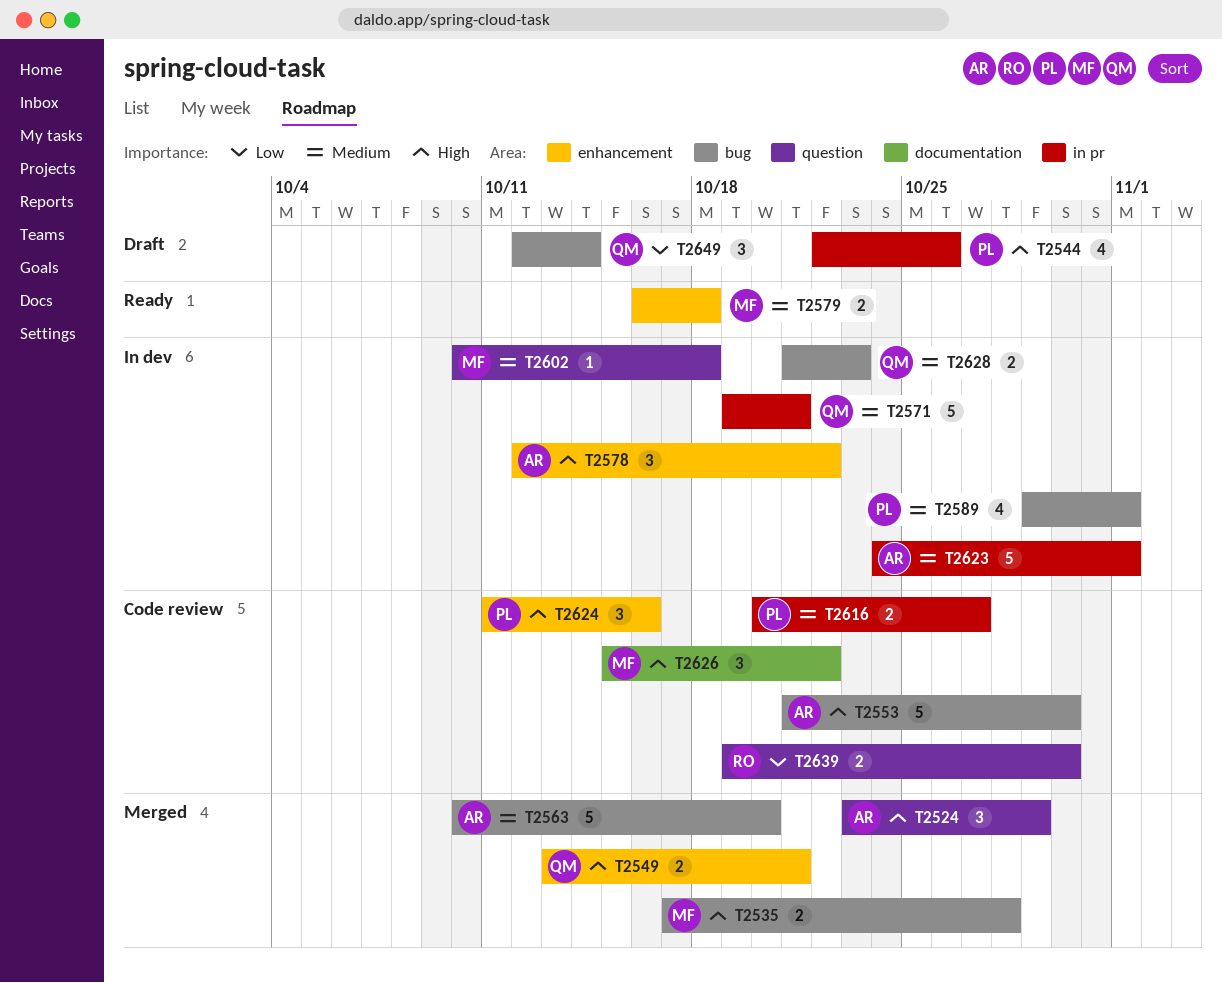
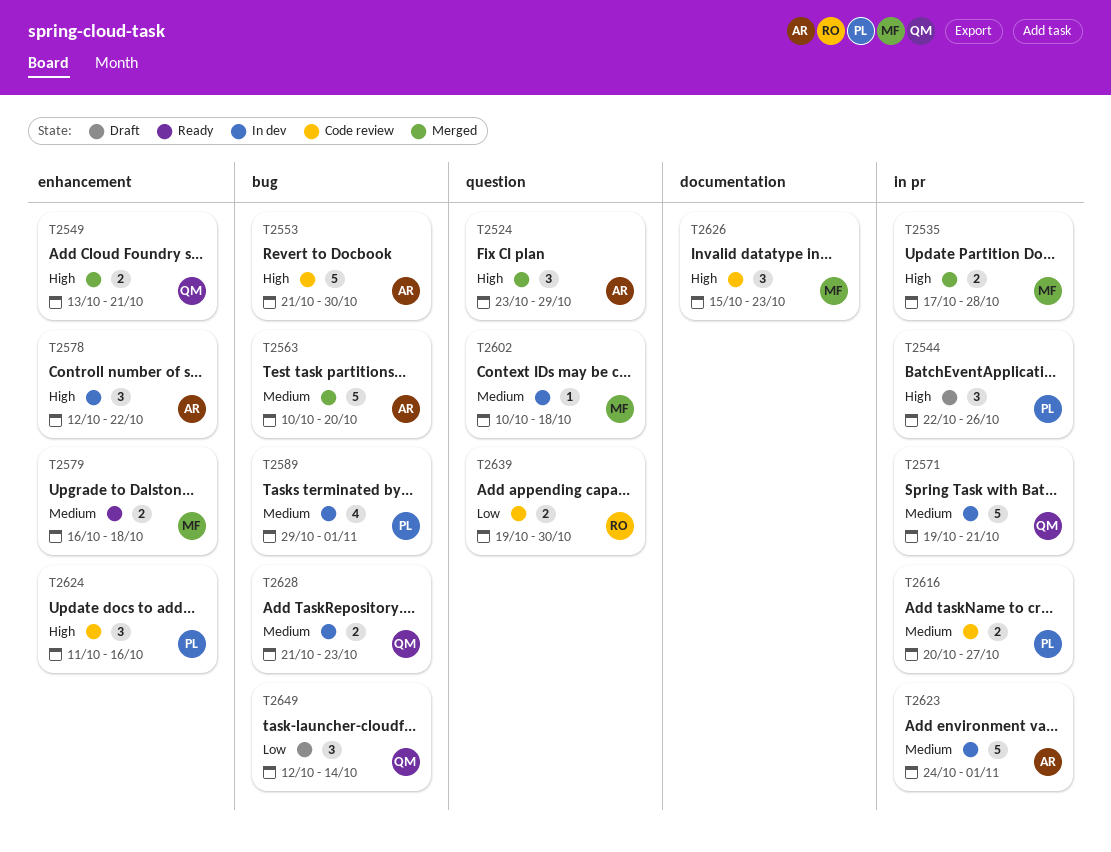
T2535, label: bug -> in pr
T2544, estimate: 4 -> 3
T2626, due: Oct 22 -> Oct 23

